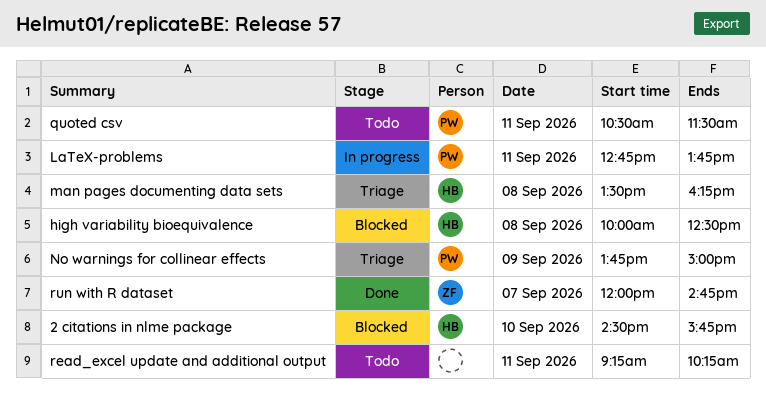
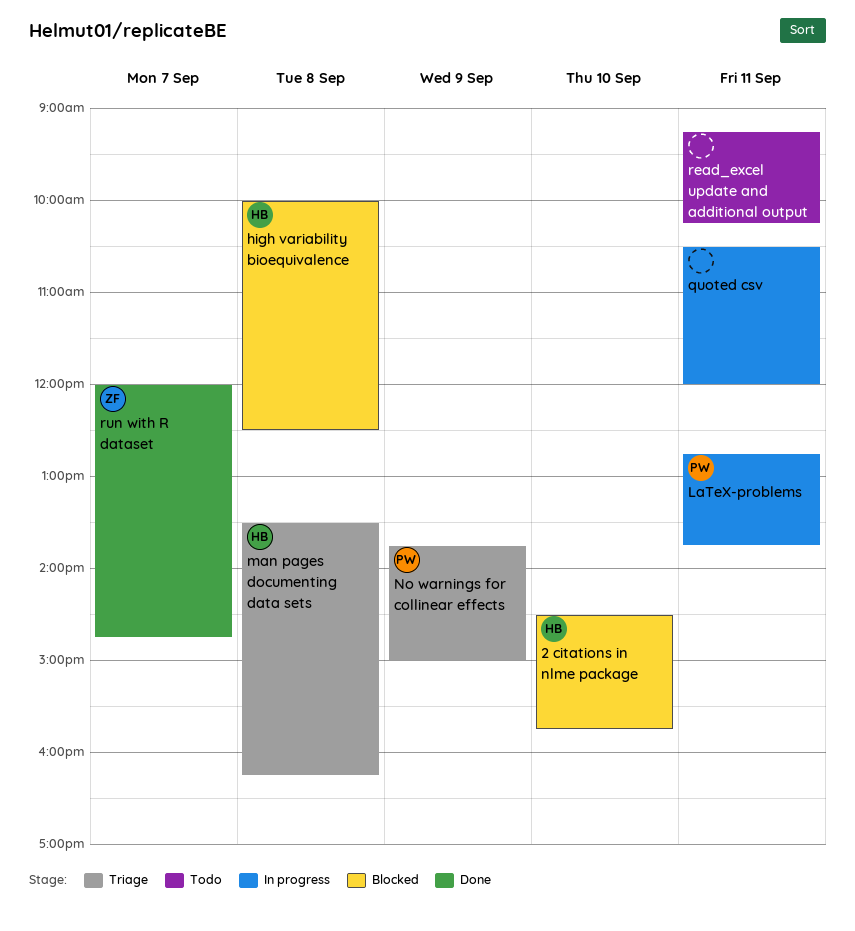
quoted csv, status: Todo -> In progress
quoted csv, owner: PW -> none
quoted csv, ends: 11:30 -> 12:00

